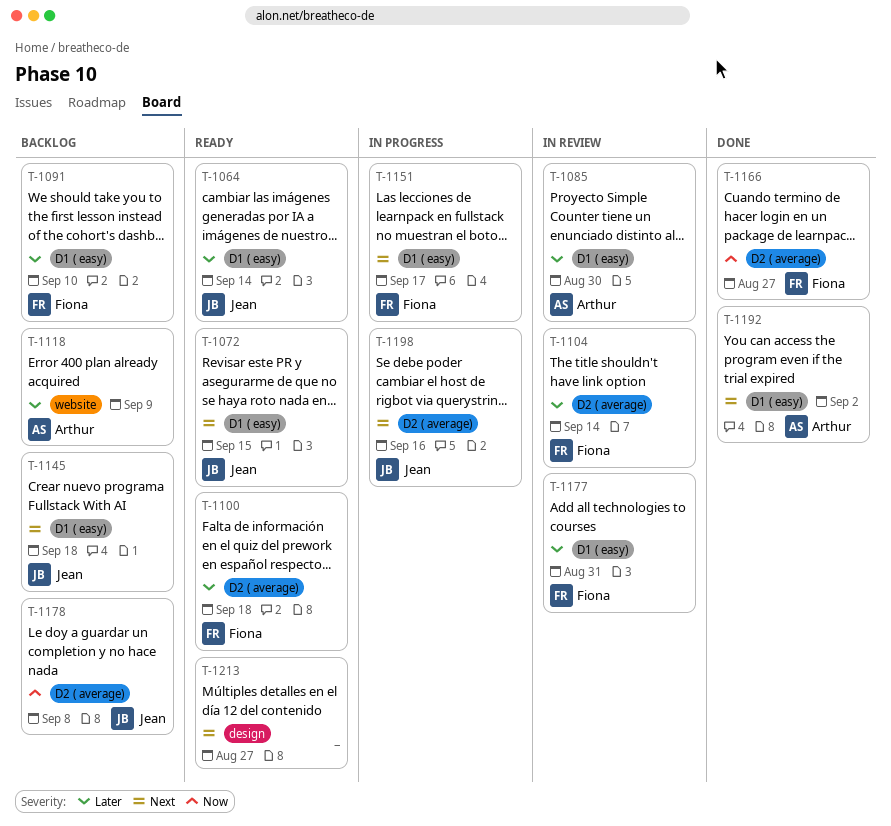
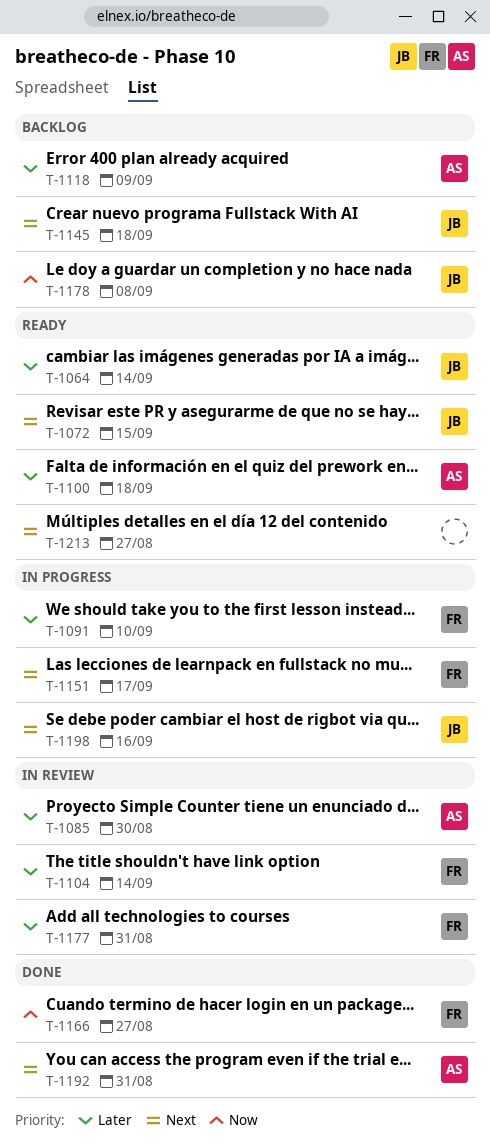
T-1091, status: Backlog -> In progress
T-1100, owner: Fiona -> Arthur
T-1192, due: Sep 2 -> Aug 31

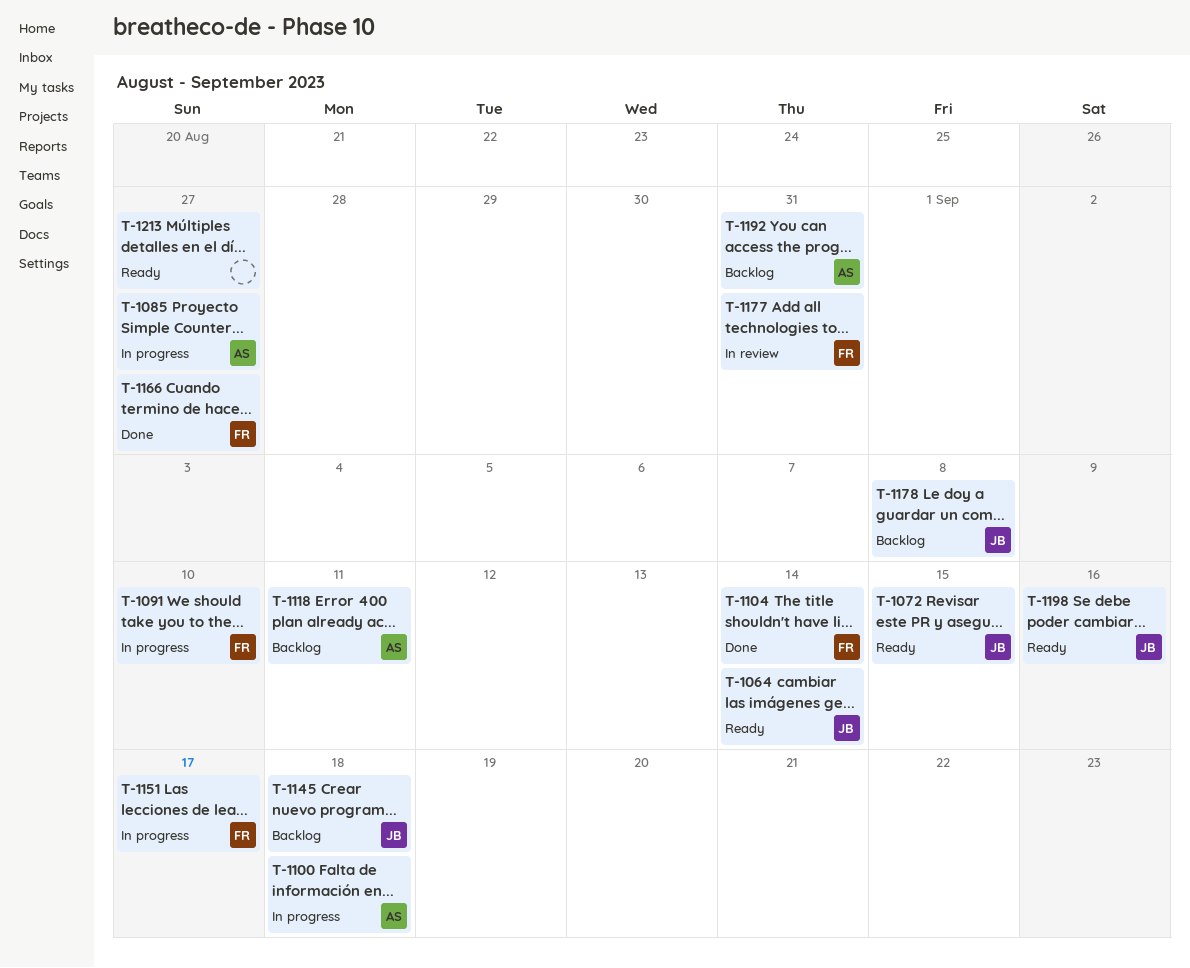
T-1085, status: In review -> In progress
T-1085, due: Aug 30 -> Aug 27
T-1100, status: Ready -> In progress
T-1104, status: In review -> Done
T-1118, due: Sep 9 -> Sep 11
T-1192, status: Done -> Backlog
T-1198, status: In progress -> Ready

